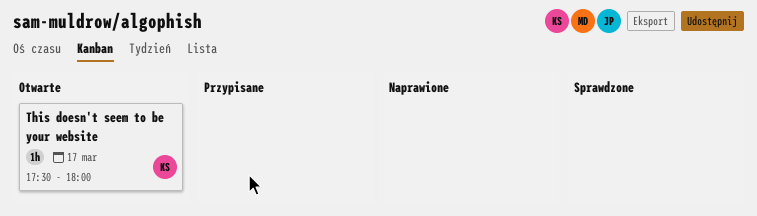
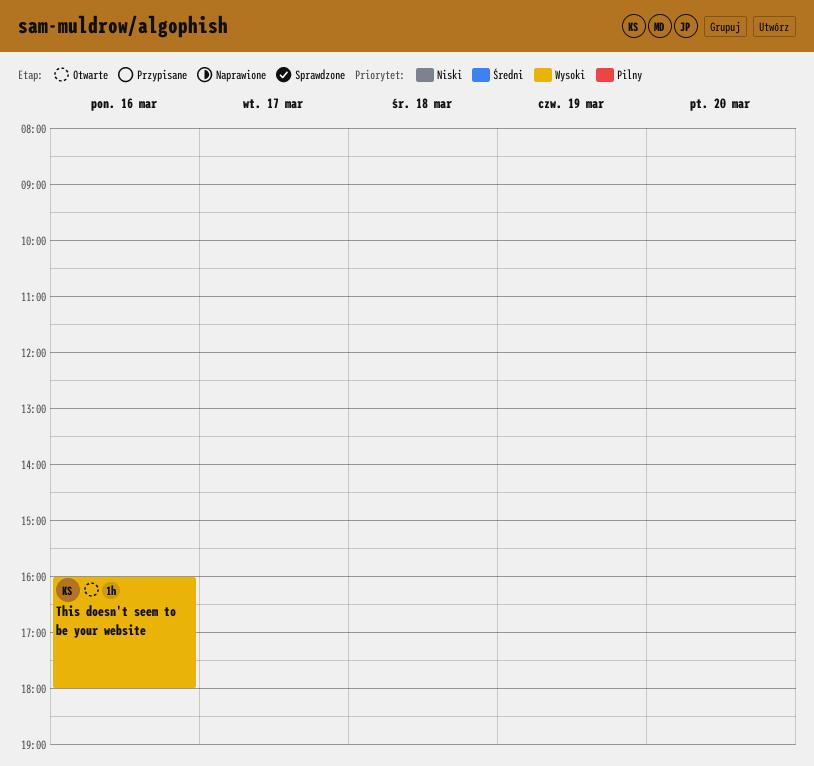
This doesn't seem to be your website, day: Mar 17 -> Mar 16
This doesn't seem to be your website, begins: 17:30 -> 16:00

